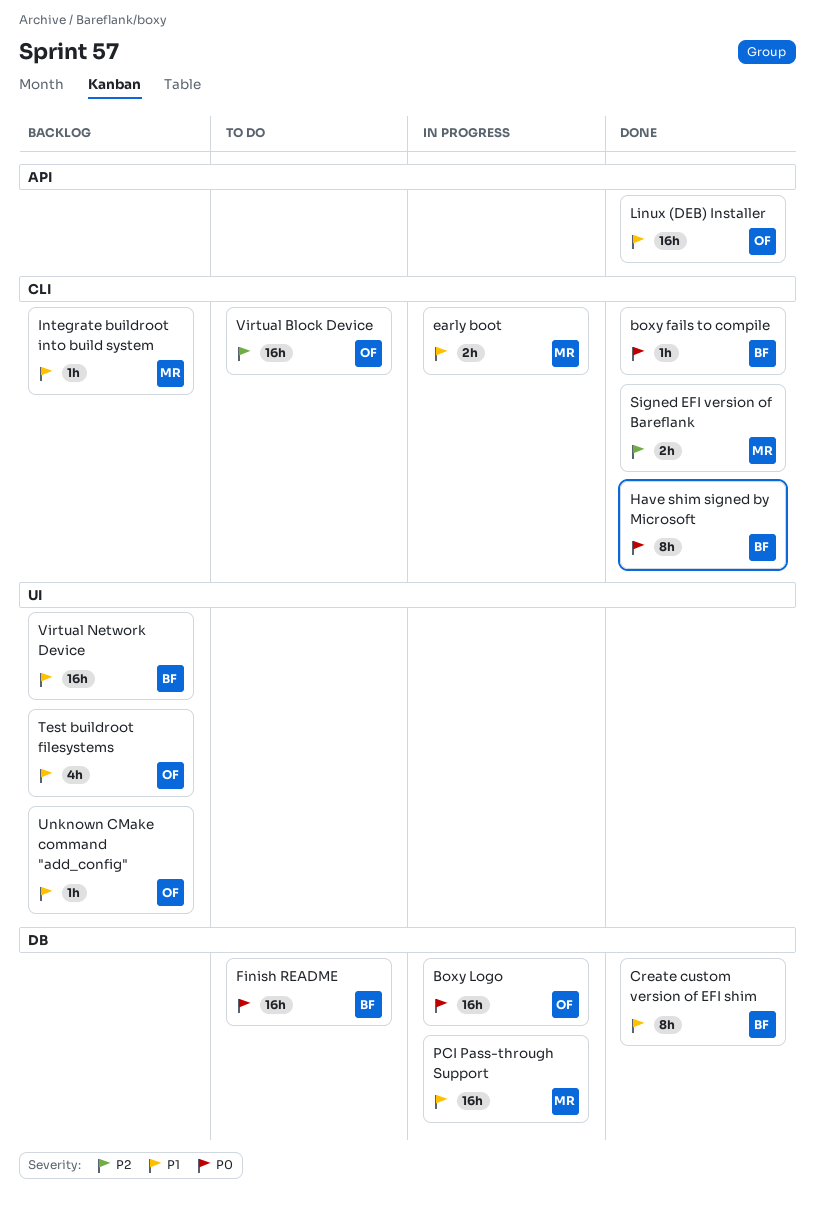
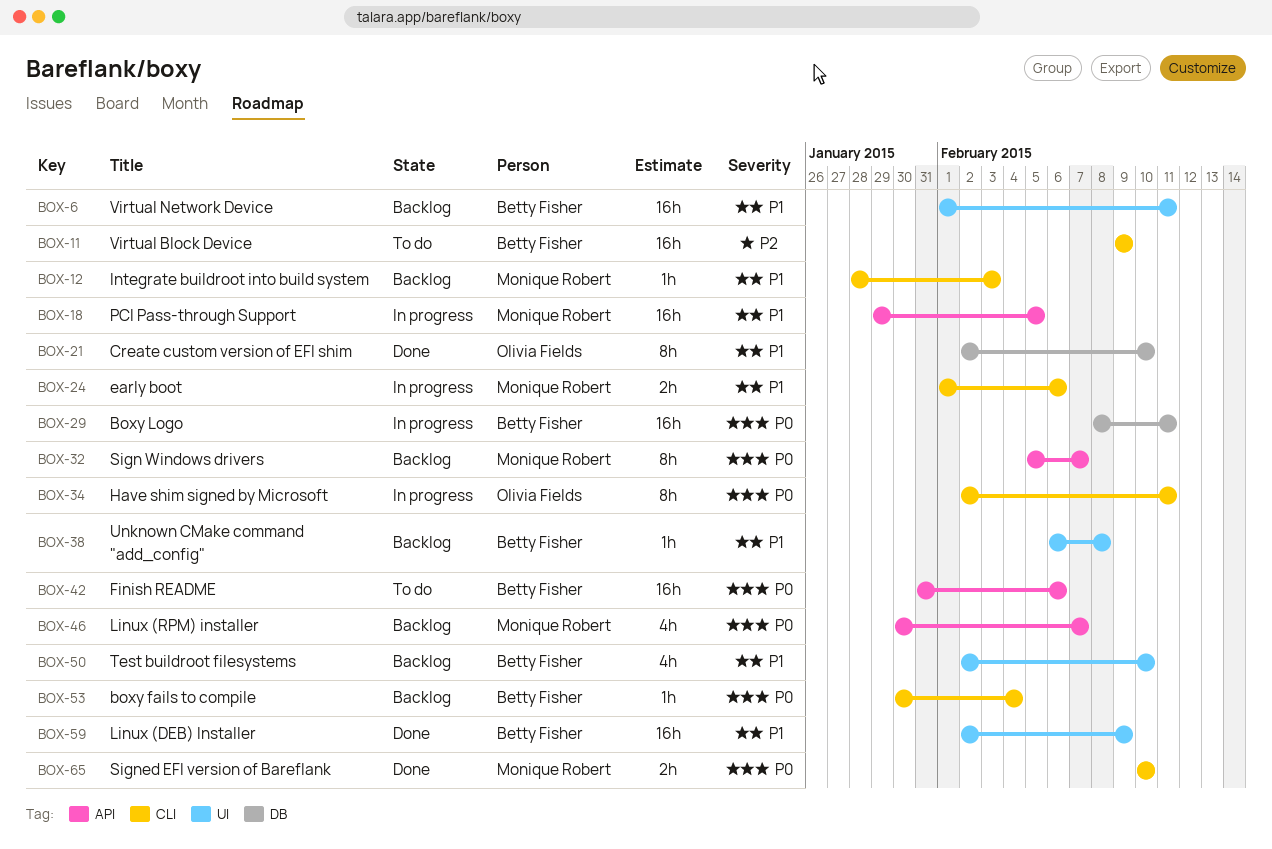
boxy fails to compile, status: Done -> Backlog
Boxy Logo, owner: Olivia Fields -> Betty Fisher
Create custom version of EFI shim, owner: Betty Fisher -> Olivia Fields
Finish README, label: DB -> API
Have shim signed by Microsoft, status: Done -> In progress
Have shim signed by Microsoft, owner: Betty Fisher -> Olivia Fields
Linux (DEB) Installer, owner: Olivia Fields -> Betty Fisher
Linux (DEB) Installer, label: API -> UI
Linux (RPM) installer: none -> present
PCI Pass-through Support, label: DB -> API
Sign Windows drivers: none -> present
Signed EFI version of Bareflank, priority: P2 -> P0
Test buildroot filesystems, owner: Olivia Fields -> Betty Fisher
Unknown CMake command "add_config", owner: Olivia Fields -> Betty Fisher
Virtual Block Device, owner: Olivia Fields -> Betty Fisher

